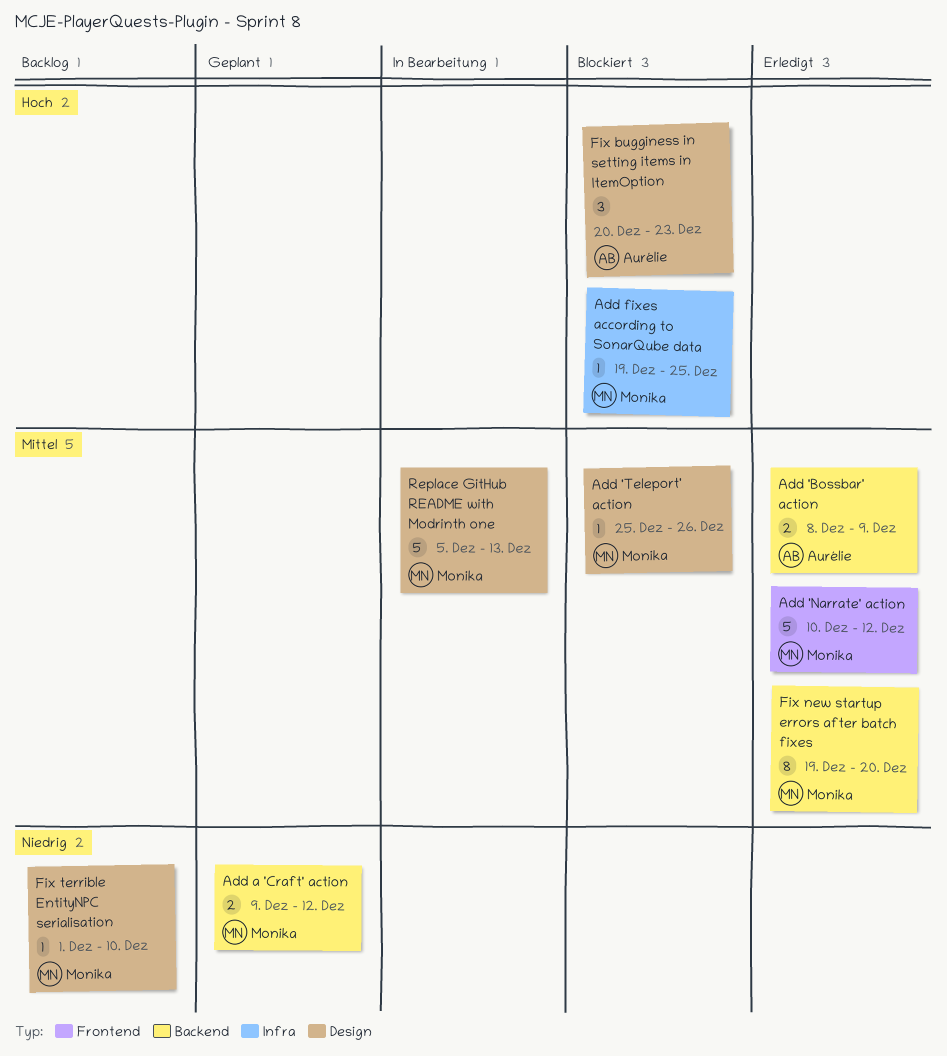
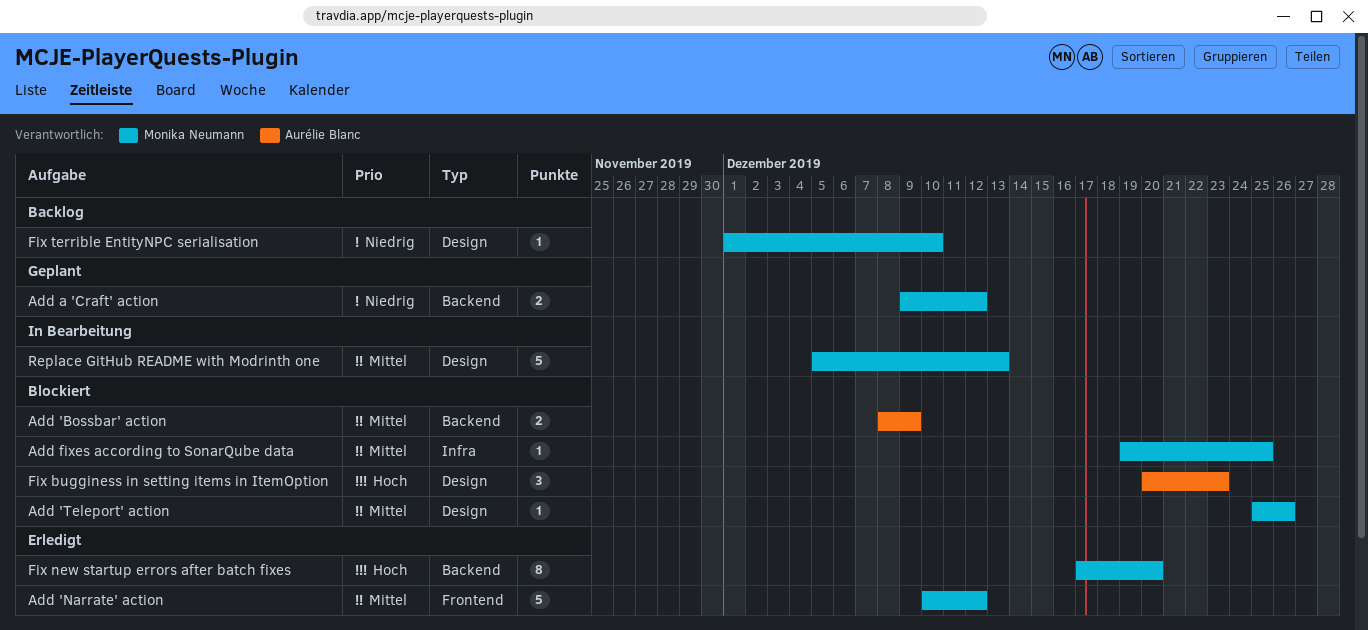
Add 'Bossbar' action, status: Erledigt -> Blockiert
Add fixes according to SonarQube data, priority: Hoch -> Mittel
Fix new startup errors after batch fixes, priority: Mittel -> Hoch
Fix new startup errors after batch fixes, start: Dec 19 -> Dec 17

